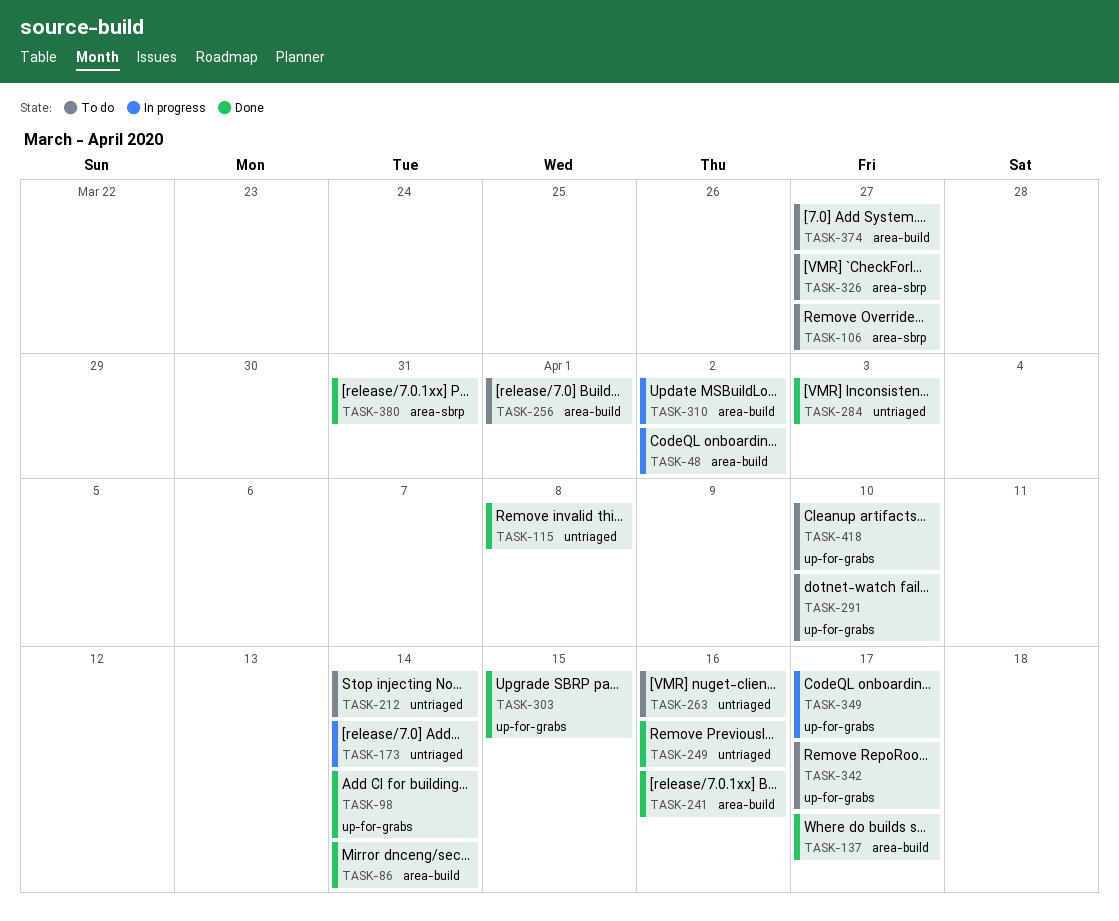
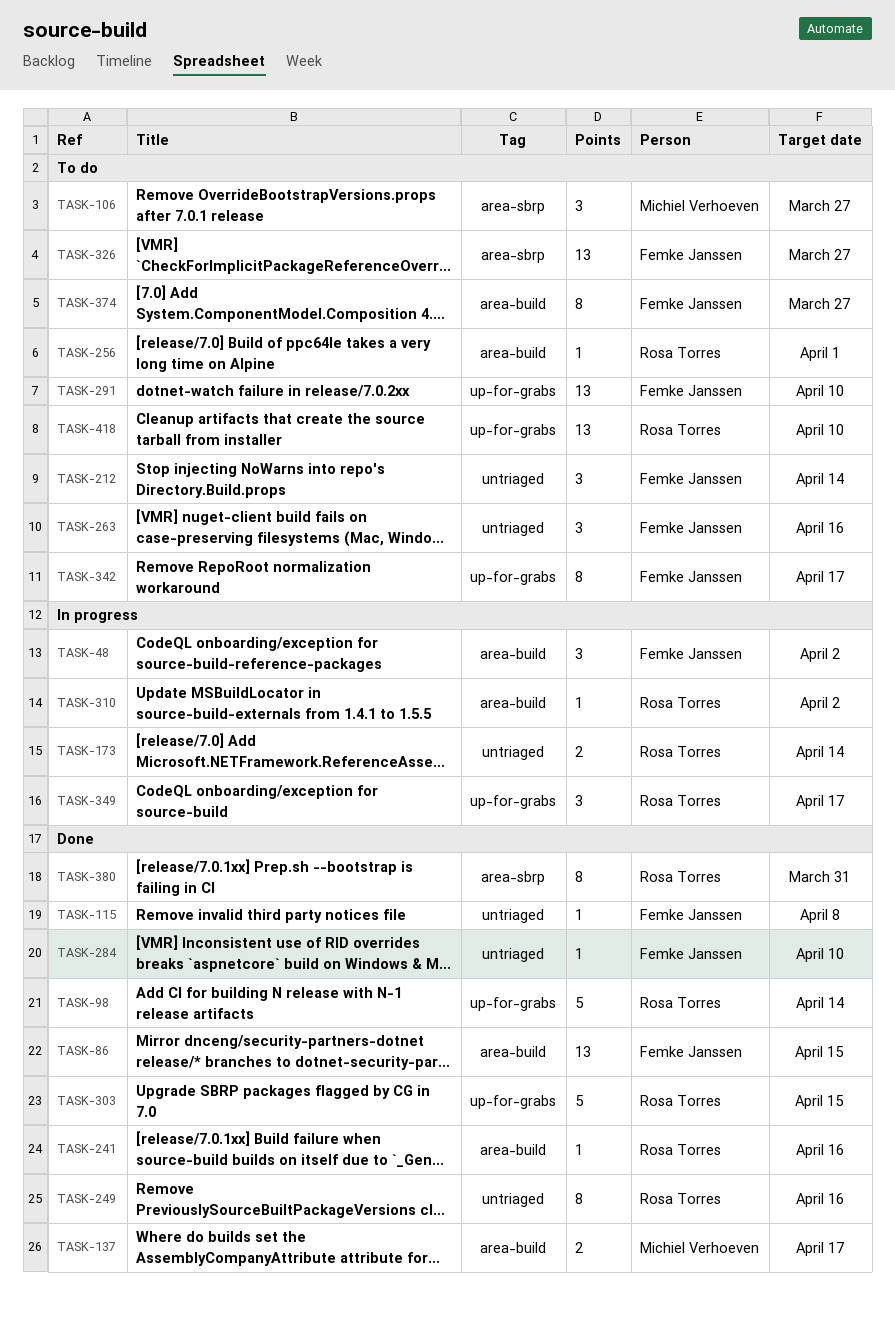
TASK-86, due: Apr 14 -> Apr 15
TASK-284, due: Apr 3 -> Apr 10

